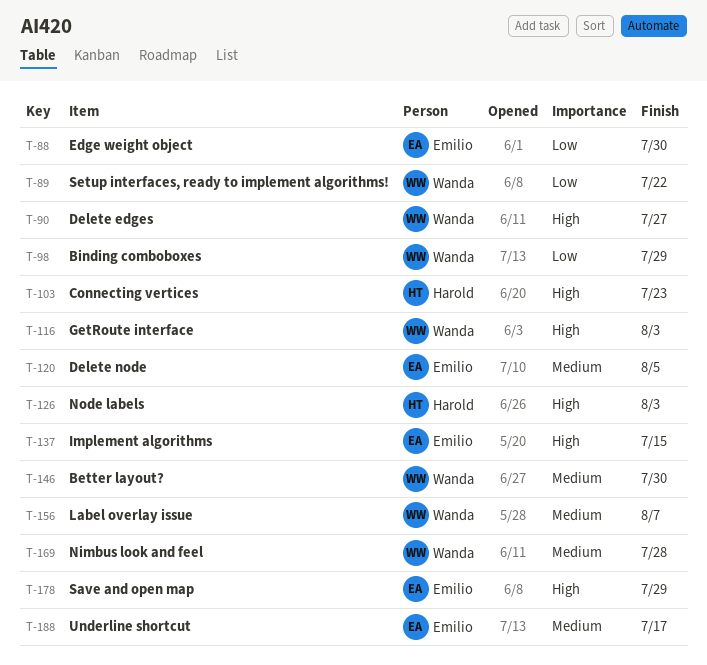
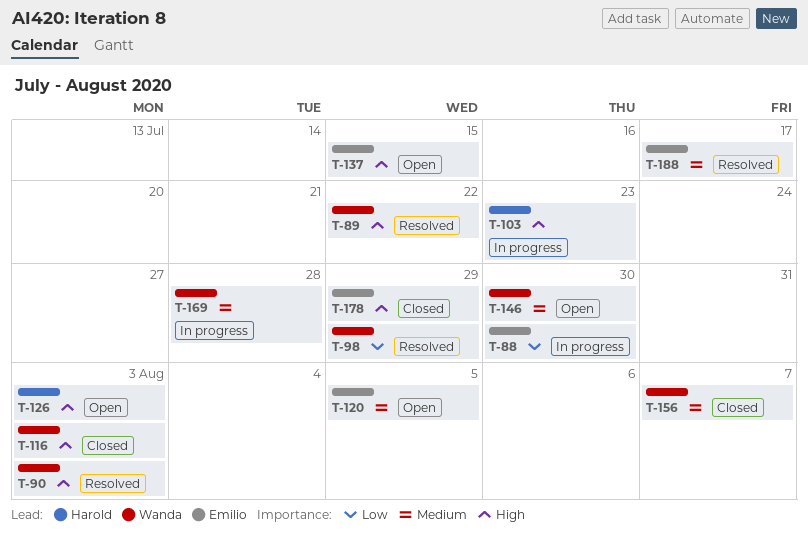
T-89, priority: Low -> High
T-90, due: Jul 27 -> Aug 3

